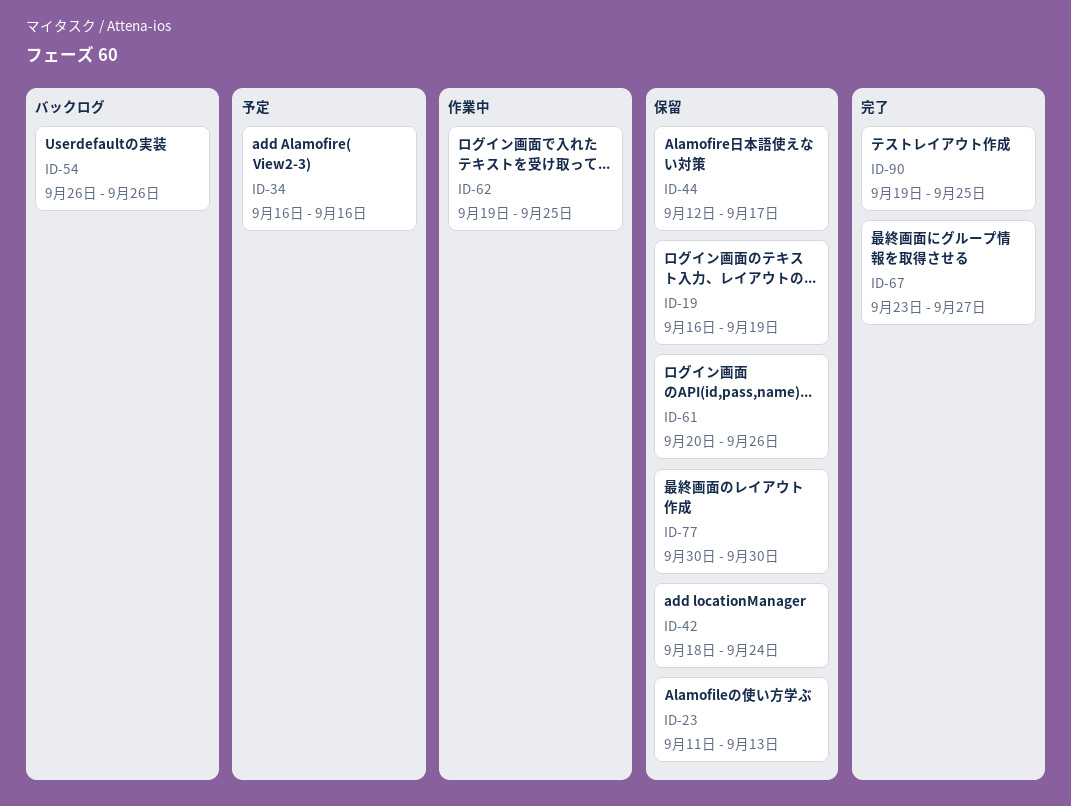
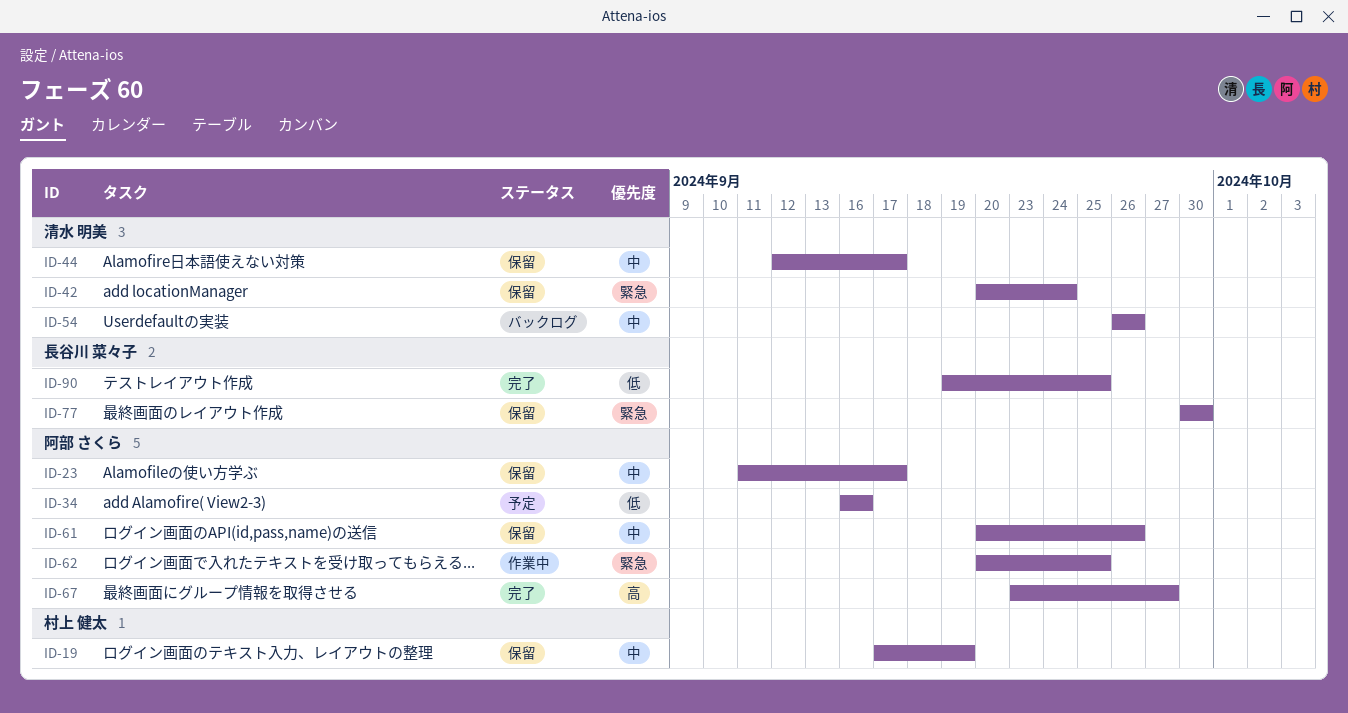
ID-19, start: Sep 16 -> Sep 17
ID-23, due: Sep 13 -> Sep 17
ID-42, start: Sep 18 -> Sep 20
ID-62, start: Sep 19 -> Sep 20

